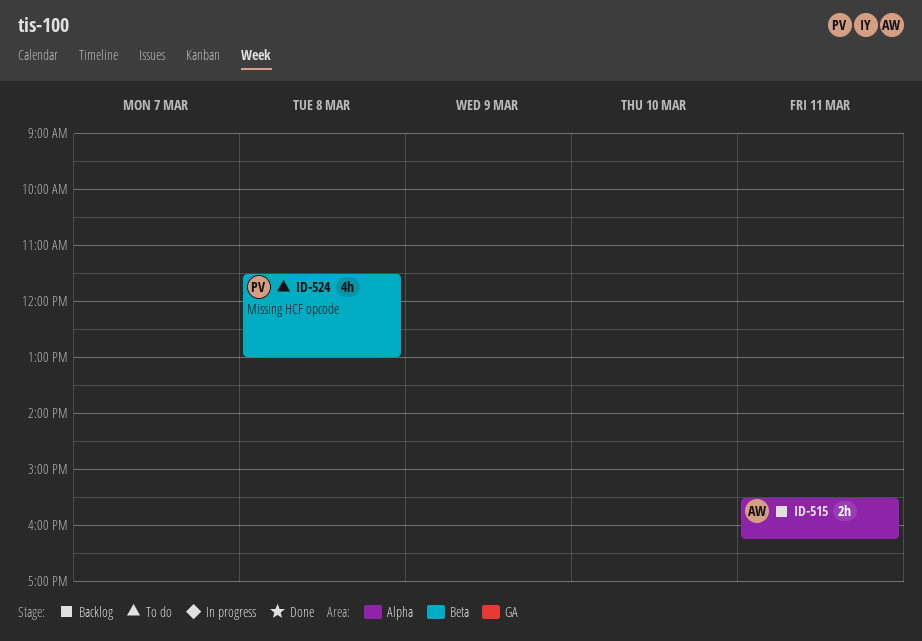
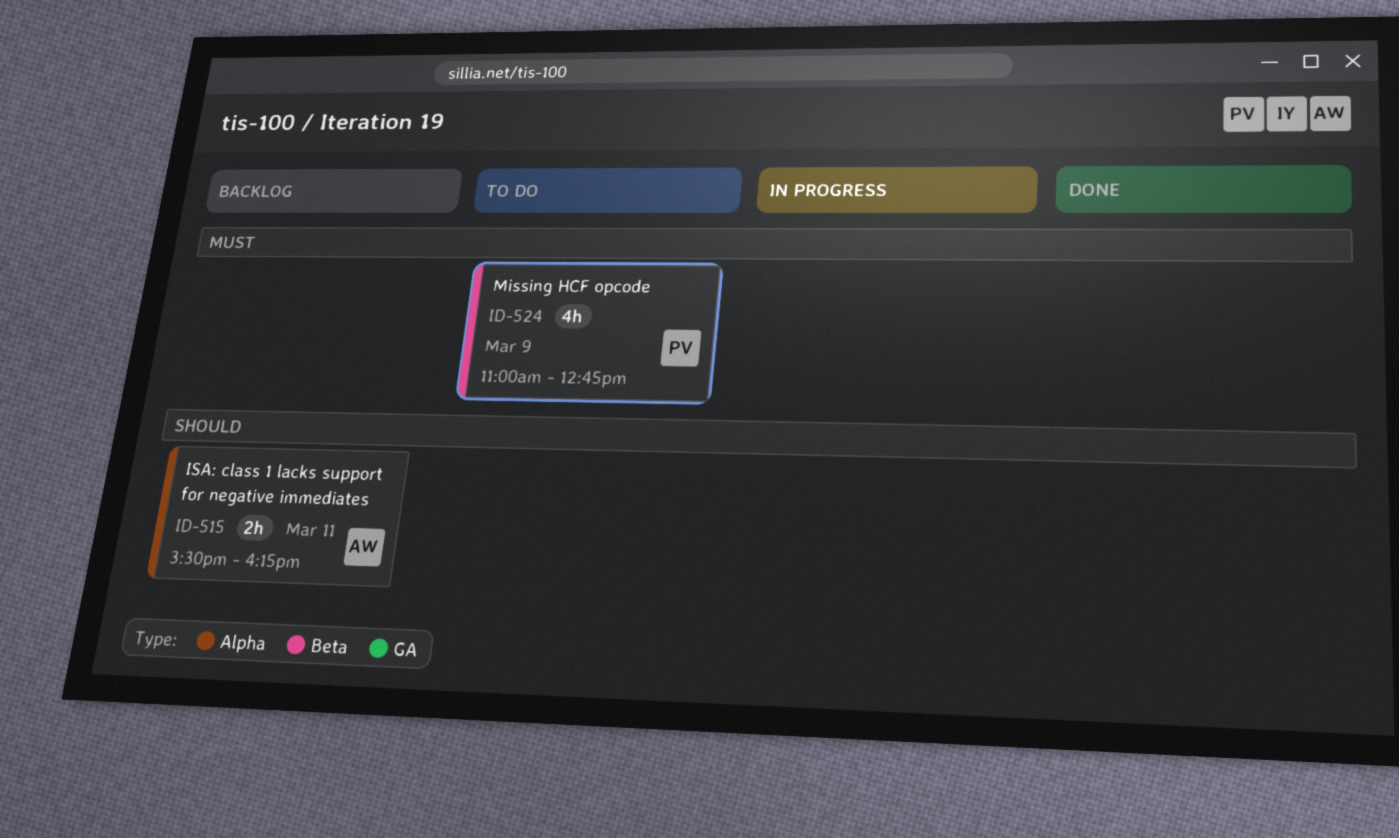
ID-524, day: Mar 8 -> Mar 9
ID-524, begins: 11:30 -> 11:00
ID-524, ends: 13:00 -> 12:45

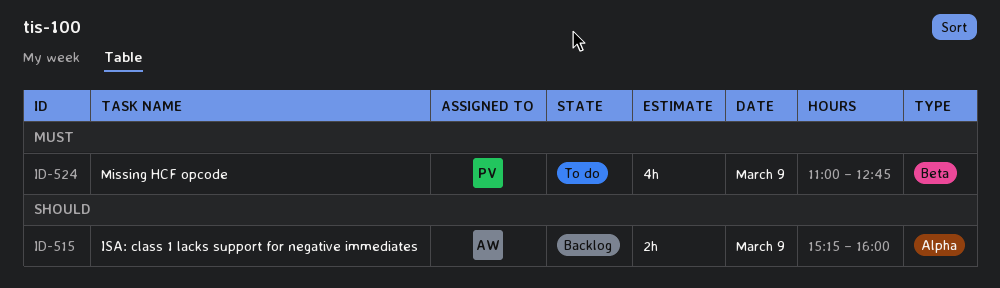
ID-515, day: Mar 11 -> Mar 9
ID-515, begins: 15:30 -> 15:15
ID-515, ends: 16:15 -> 16:00

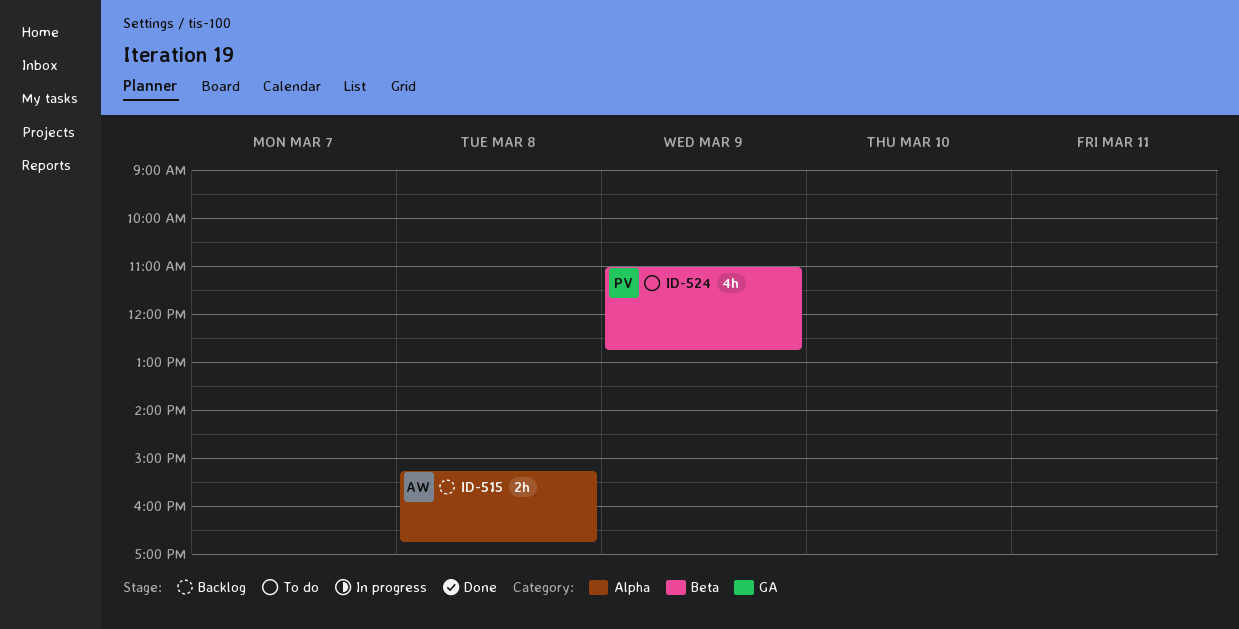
ID-515, day: Mar 9 -> Mar 8
ID-515, ends: 16:00 -> 16:45

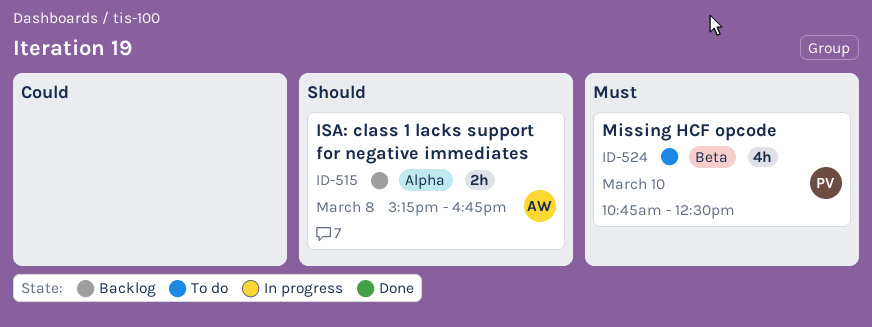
ID-524, day: Mar 9 -> Mar 10
ID-524, begins: 11:00 -> 10:45
ID-524, ends: 12:45 -> 12:30

